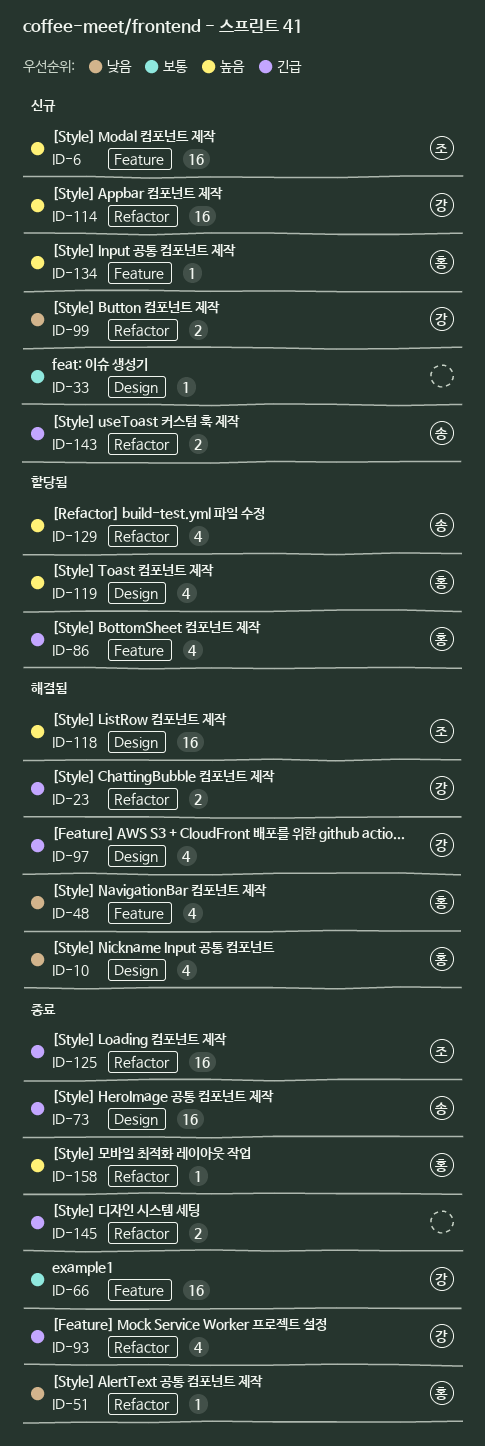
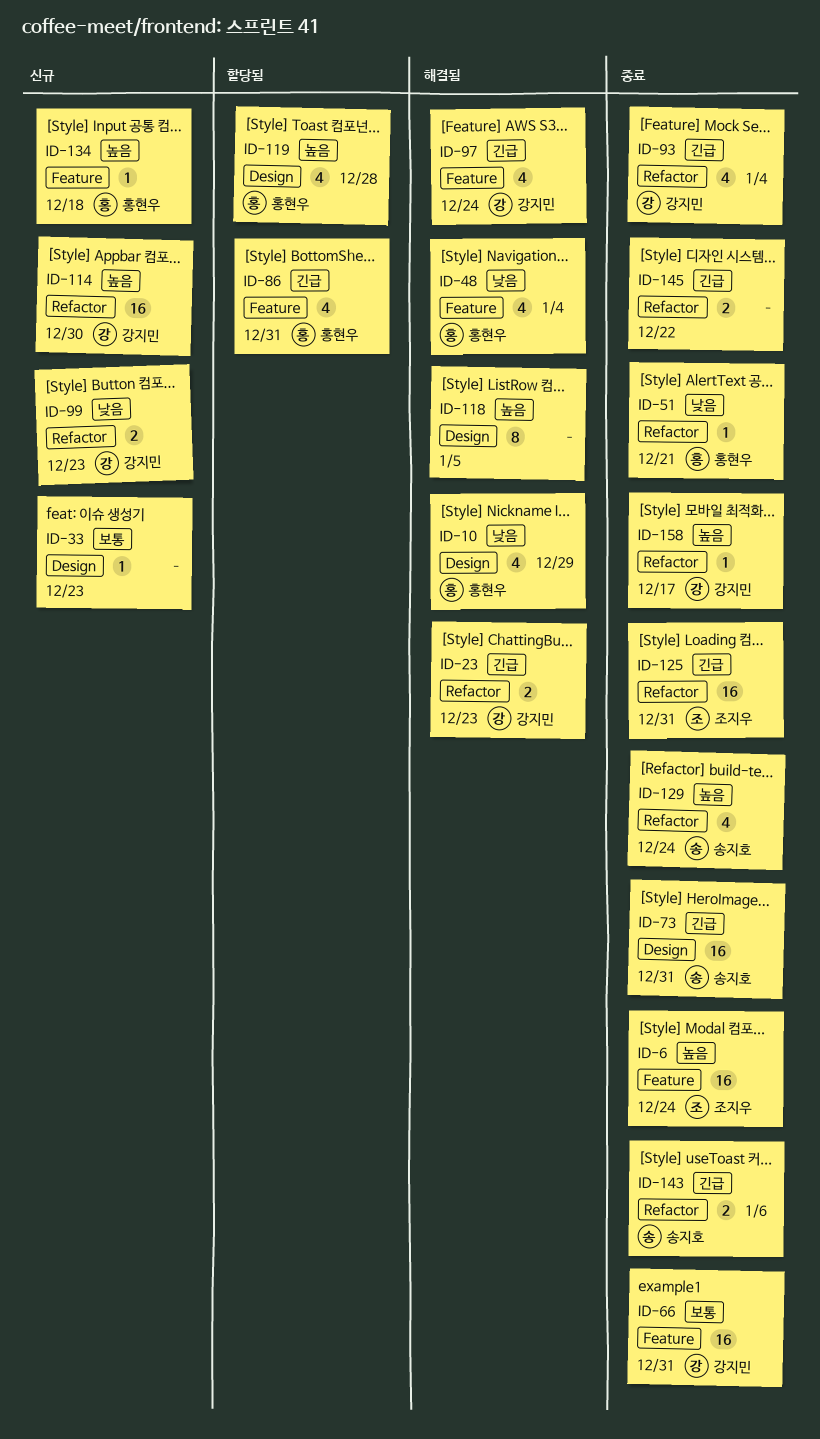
ID-6, status: 신규 -> 종료
ID-97, label: Design -> Feature
ID-118, owner: 조지우 -> none
ID-118, estimate: 16 -> 8
ID-129, status: 할당됨 -> 종료
ID-143, status: 신규 -> 종료
ID-158, owner: 홍현우 -> 강지민

